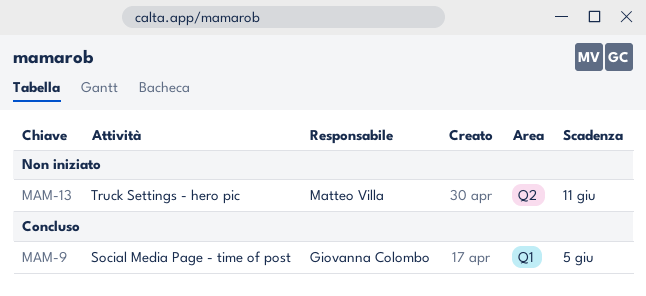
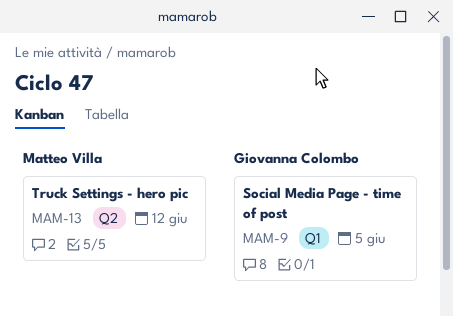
MAM-13, due: Jun 11 -> Jun 12

